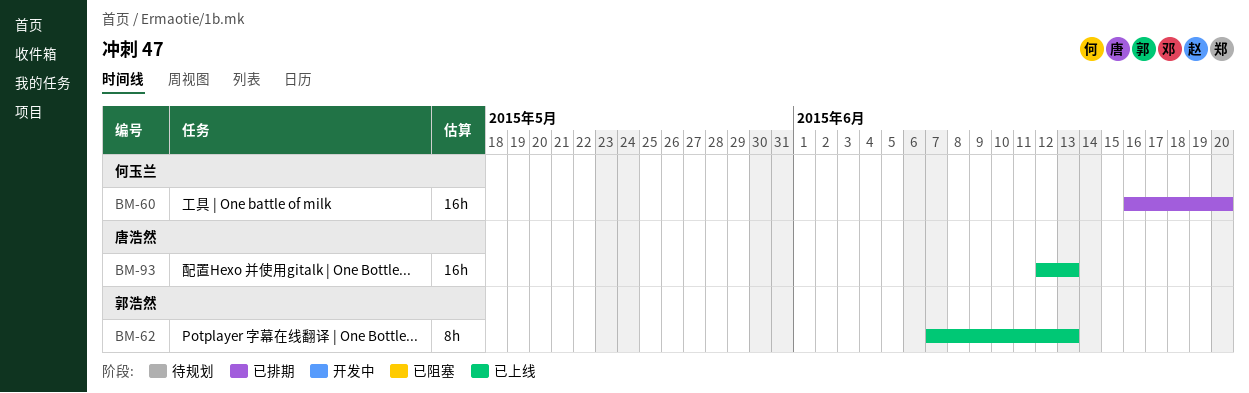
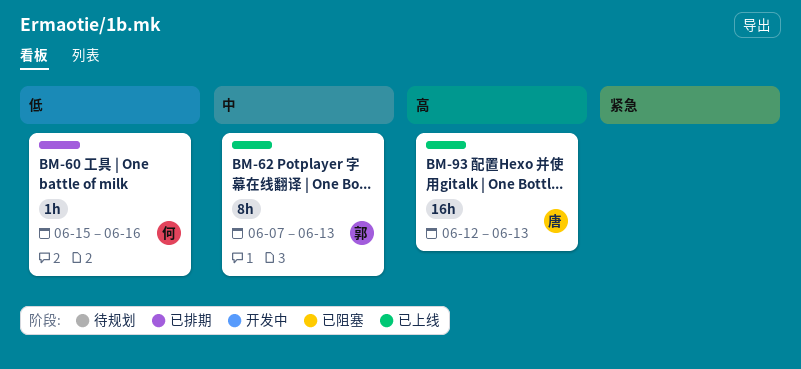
BM-60, estimate: 16h -> 1h
BM-60, start: Jun 16 -> Jun 15
BM-60, due: Jun 20 -> Jun 16

